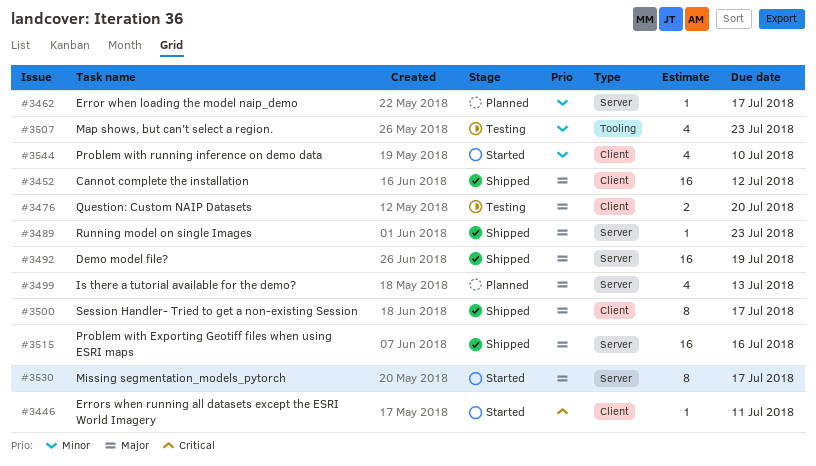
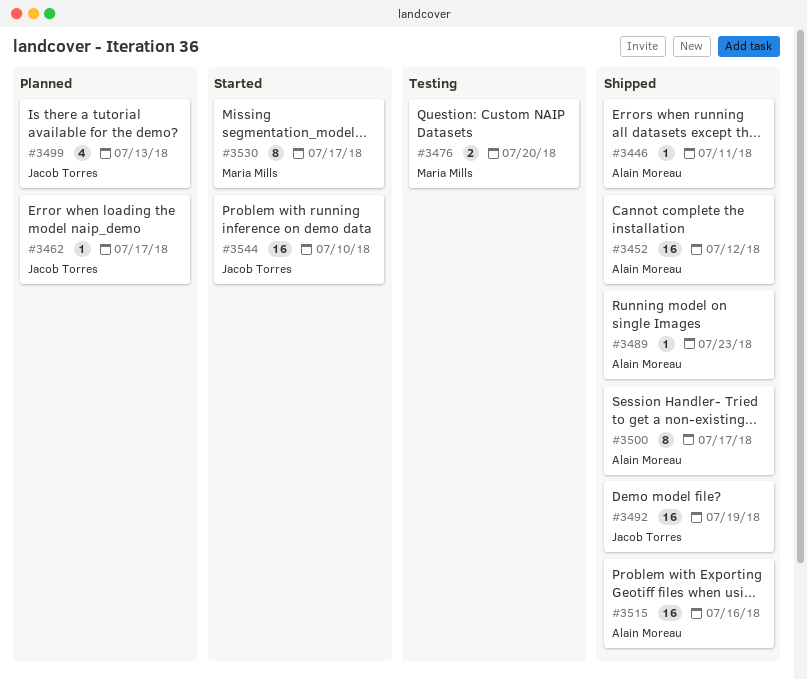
#3446, status: Started -> Shipped
#3507: present -> none
#3544, estimate: 4 -> 16

